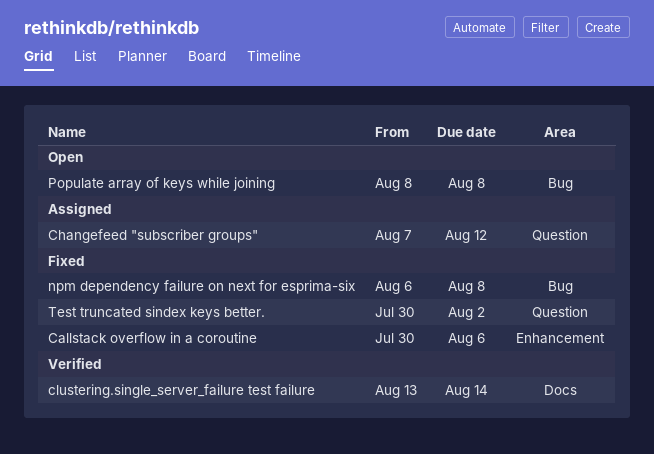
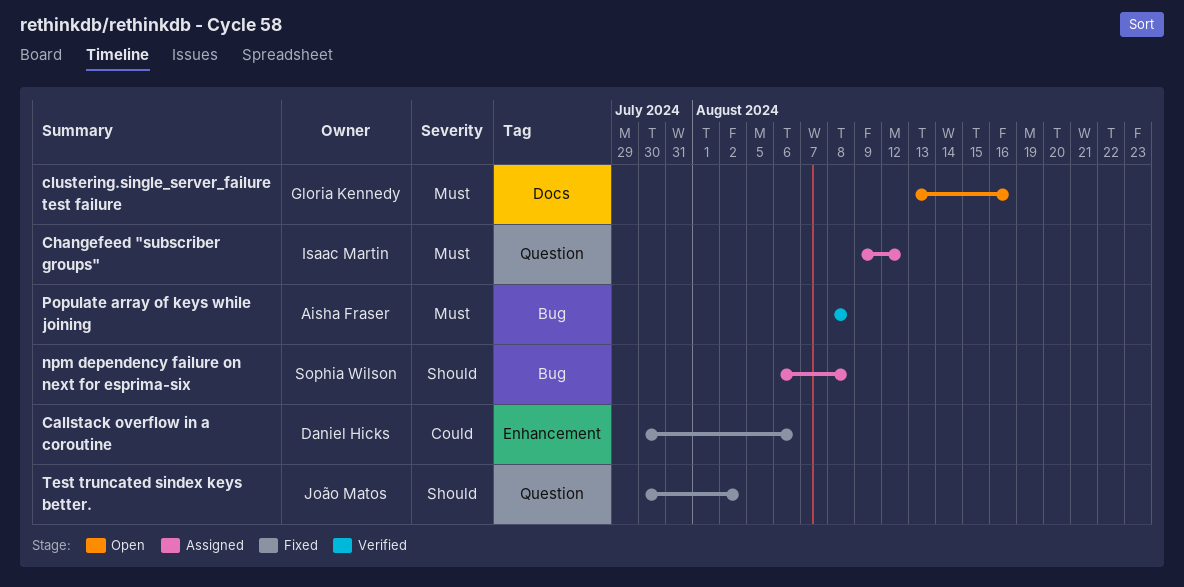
Changefeed "subscriber groups", start: Aug 7 -> Aug 9
clustering.single_server_failure test failure, status: Verified -> Open
clustering.single_server_failure test failure, due: Aug 14 -> Aug 16
npm dependency failure on next for esprima-six, status: Fixed -> Assigned
Populate array of keys while joining, status: Open -> Verified

